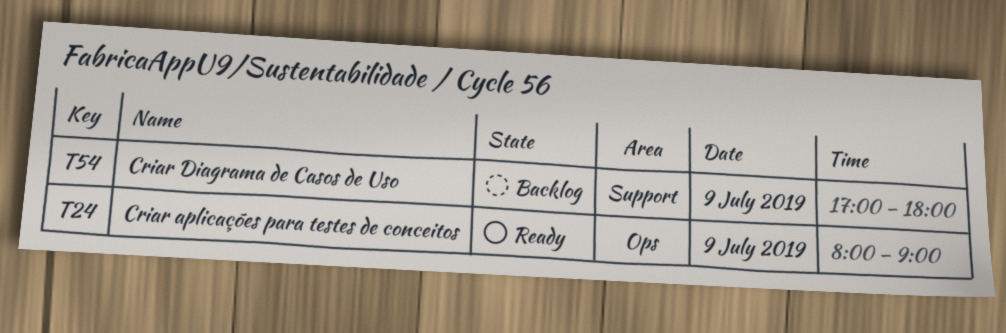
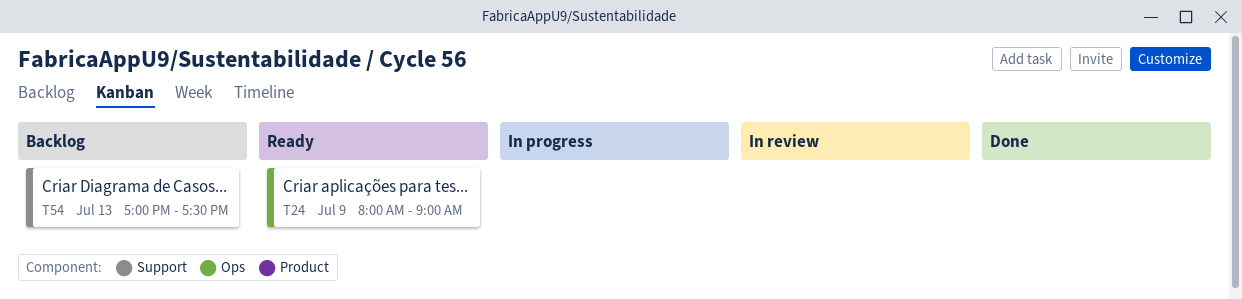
T54, day: Jul 9 -> Jul 13
T54, ends: 18:00 -> 17:30

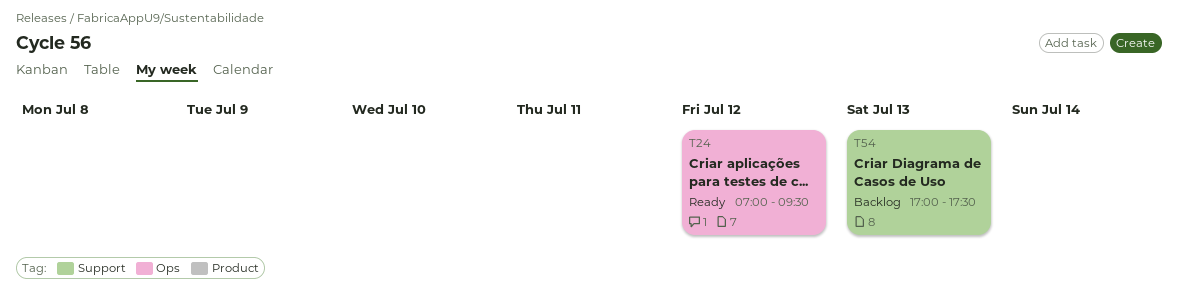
T24, day: Jul 9 -> Jul 12
T24, begins: 08:00 -> 07:00
T24, ends: 09:00 -> 09:30

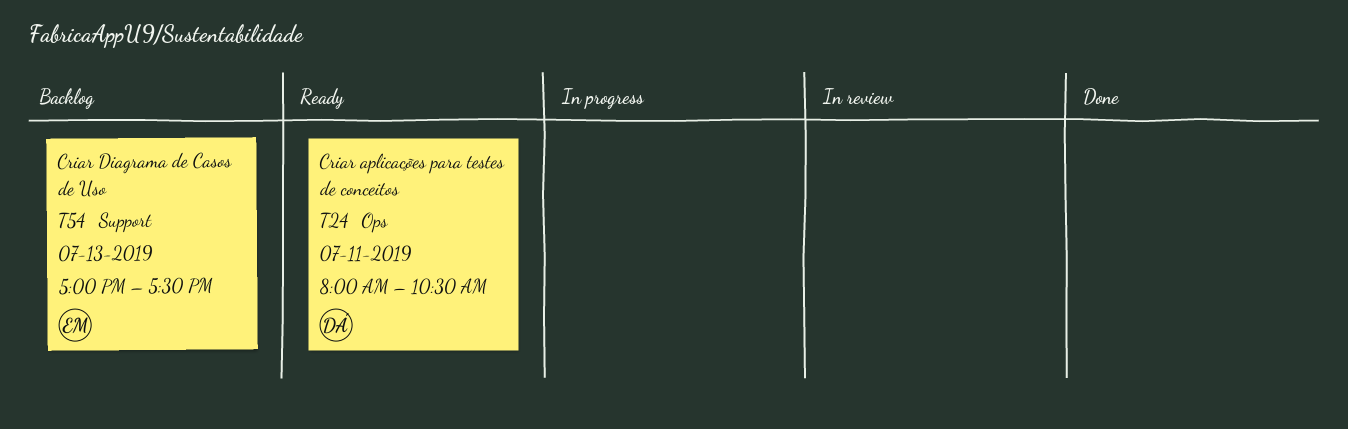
T24, day: Jul 12 -> Jul 11
T24, begins: 07:00 -> 08:00
T24, ends: 09:30 -> 10:30

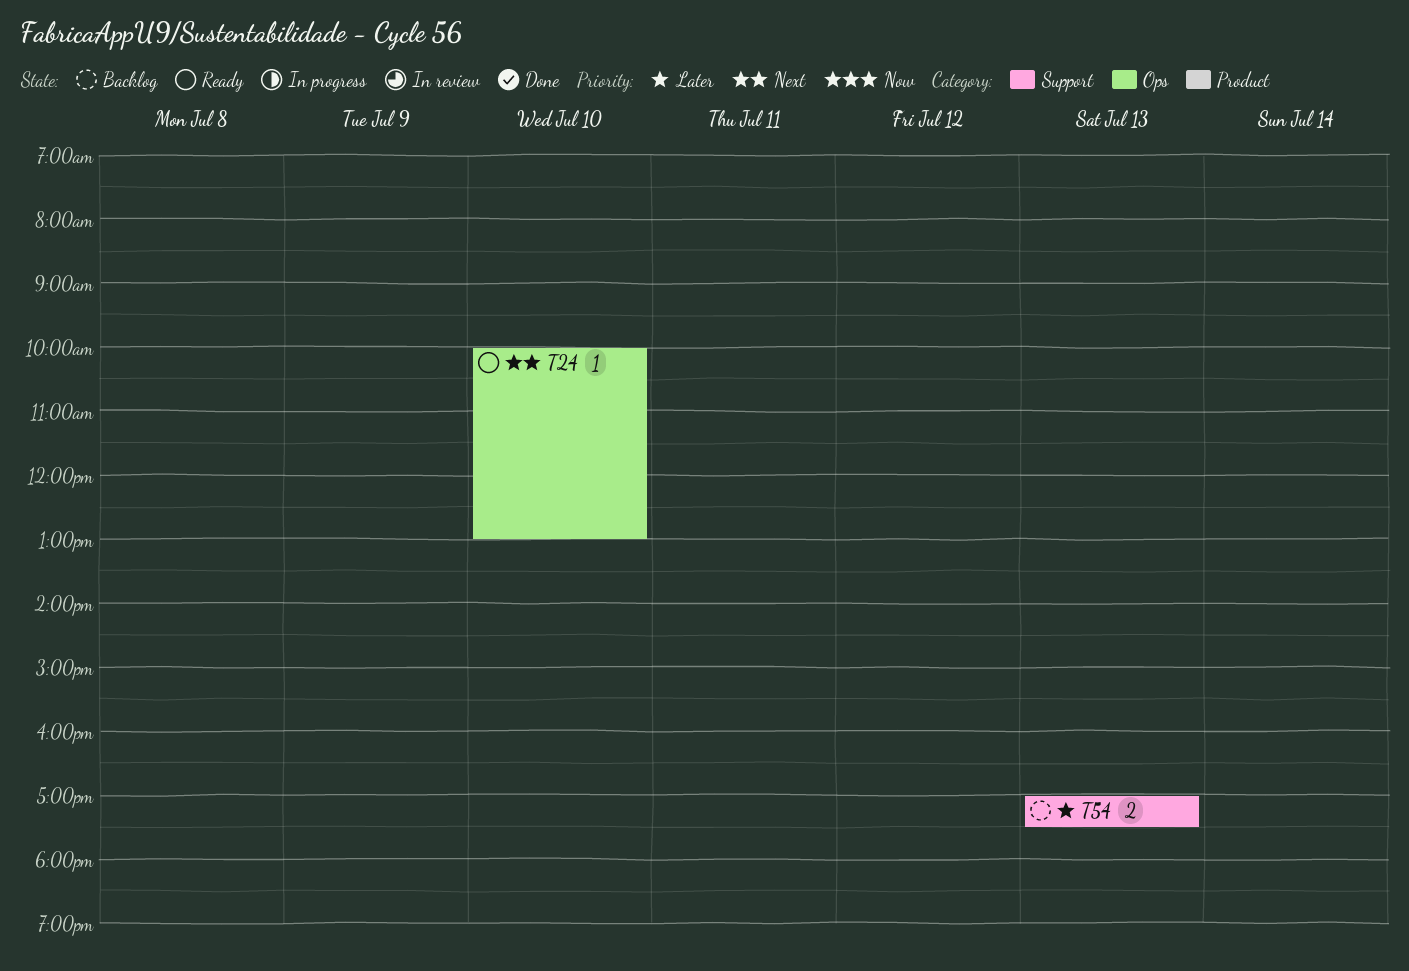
T24, day: Jul 11 -> Jul 10
T24, begins: 08:00 -> 10:00
T24, ends: 10:30 -> 13:00

